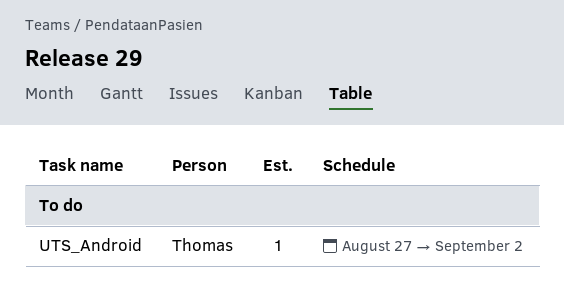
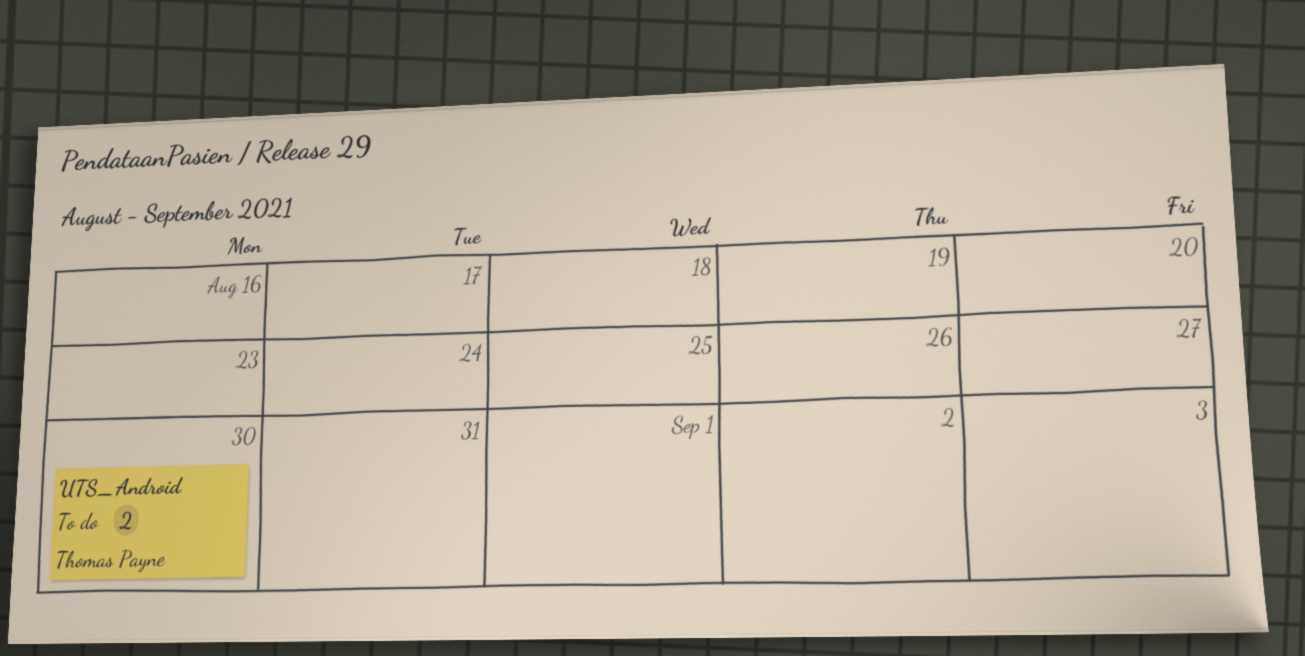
UTS_Android, estimate: 1 -> 2
UTS_Android, due: Sep 2 -> Aug 30

